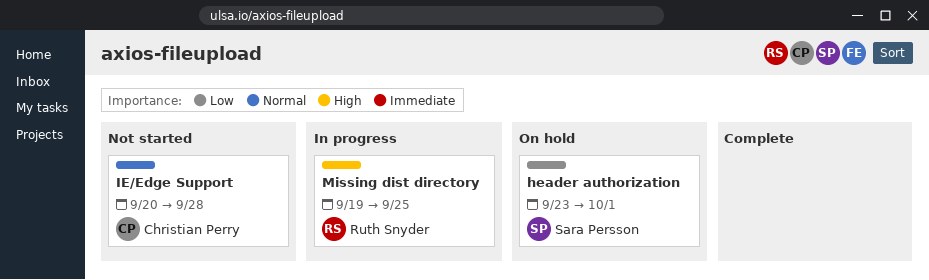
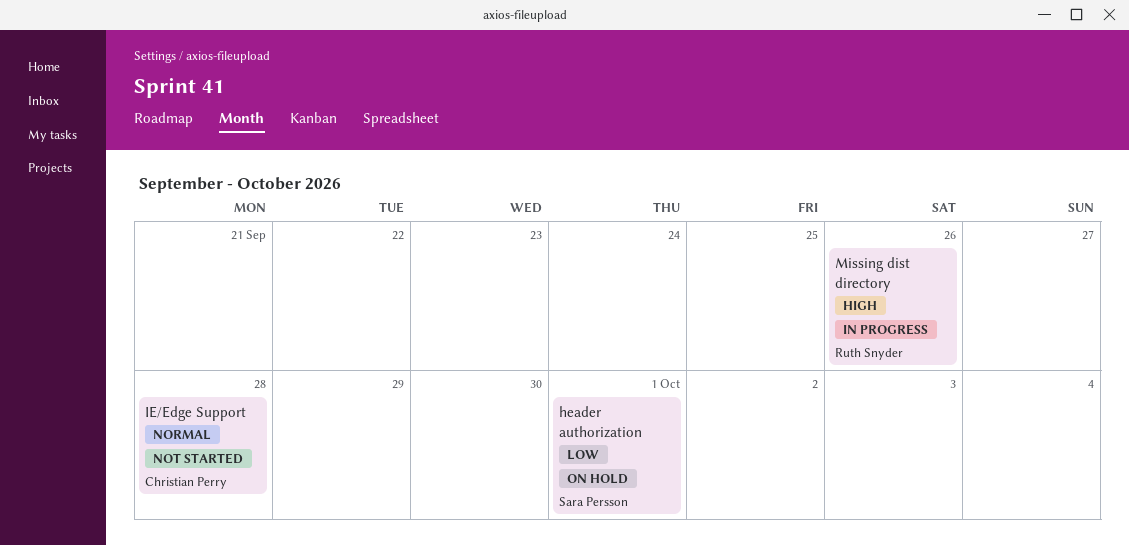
Missing dist directory, due: Sep 25 -> Sep 26

